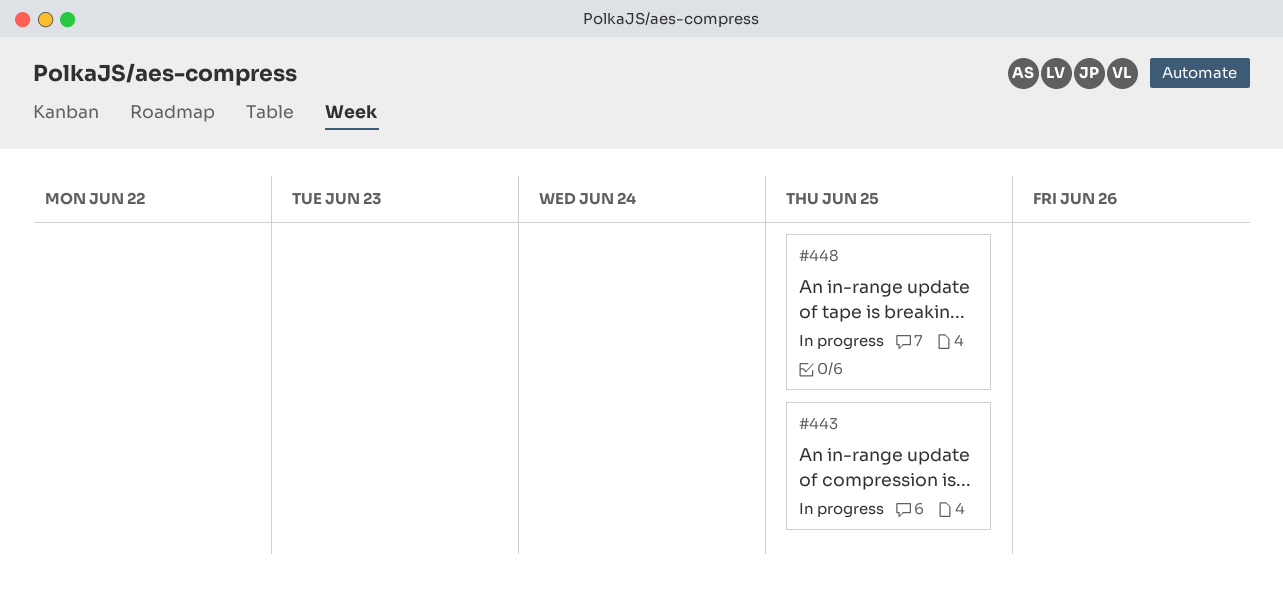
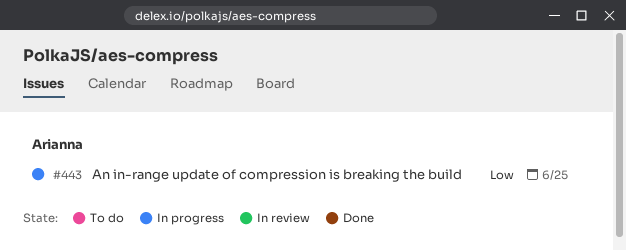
#448: present -> none

